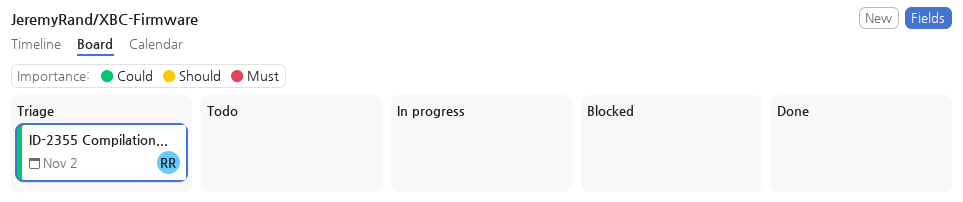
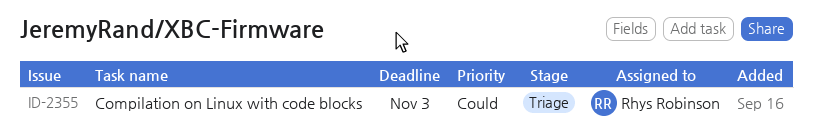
ID-2355, due: Nov 2 -> Nov 3

